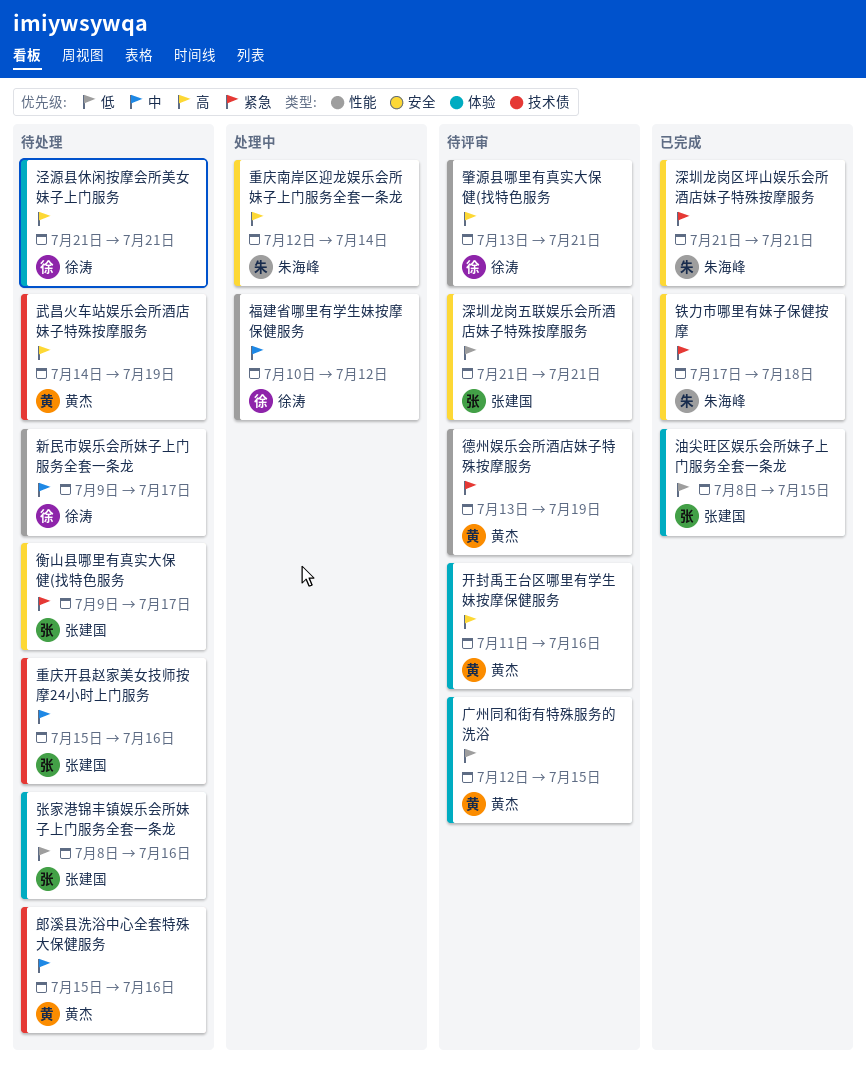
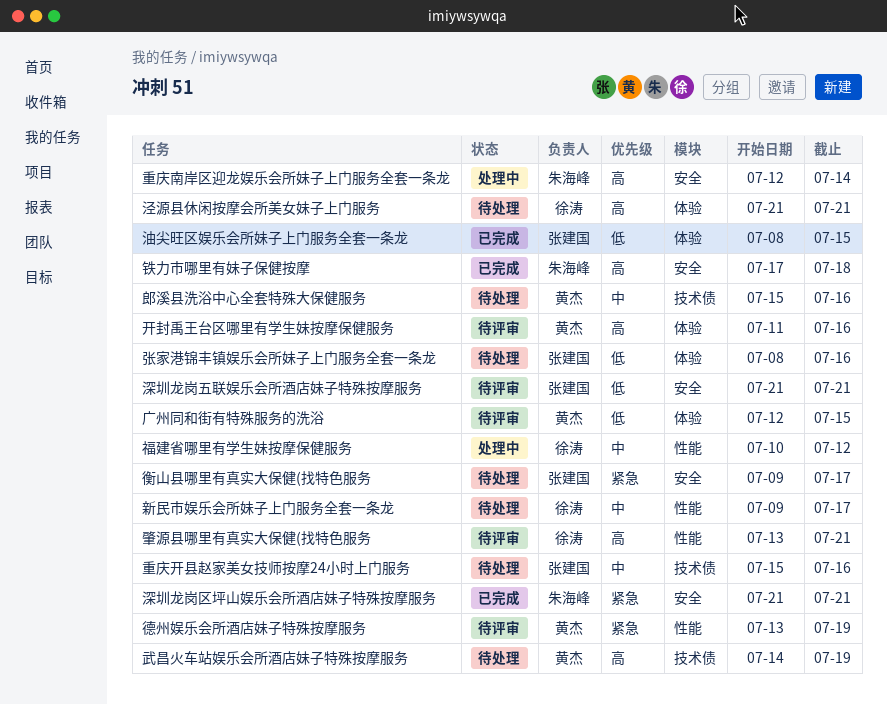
铁力市哪里有妹子保健按摩, priority: 紧急 -> 高

